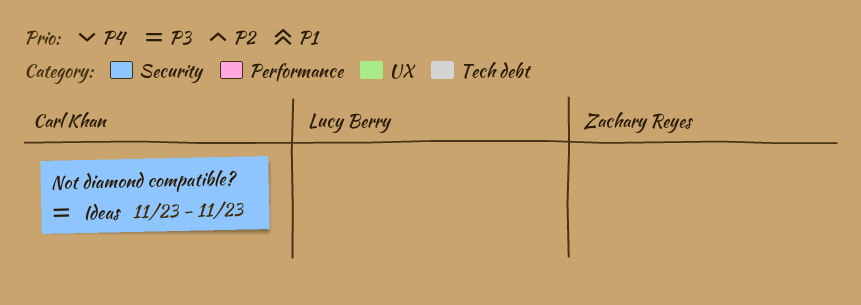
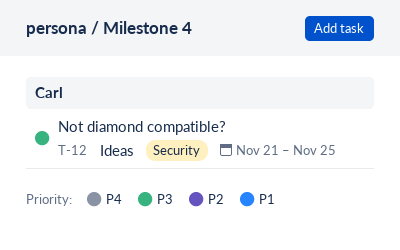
Not diamond compatible?, start: Nov 23 -> Nov 21
Not diamond compatible?, due: Nov 23 -> Nov 25

